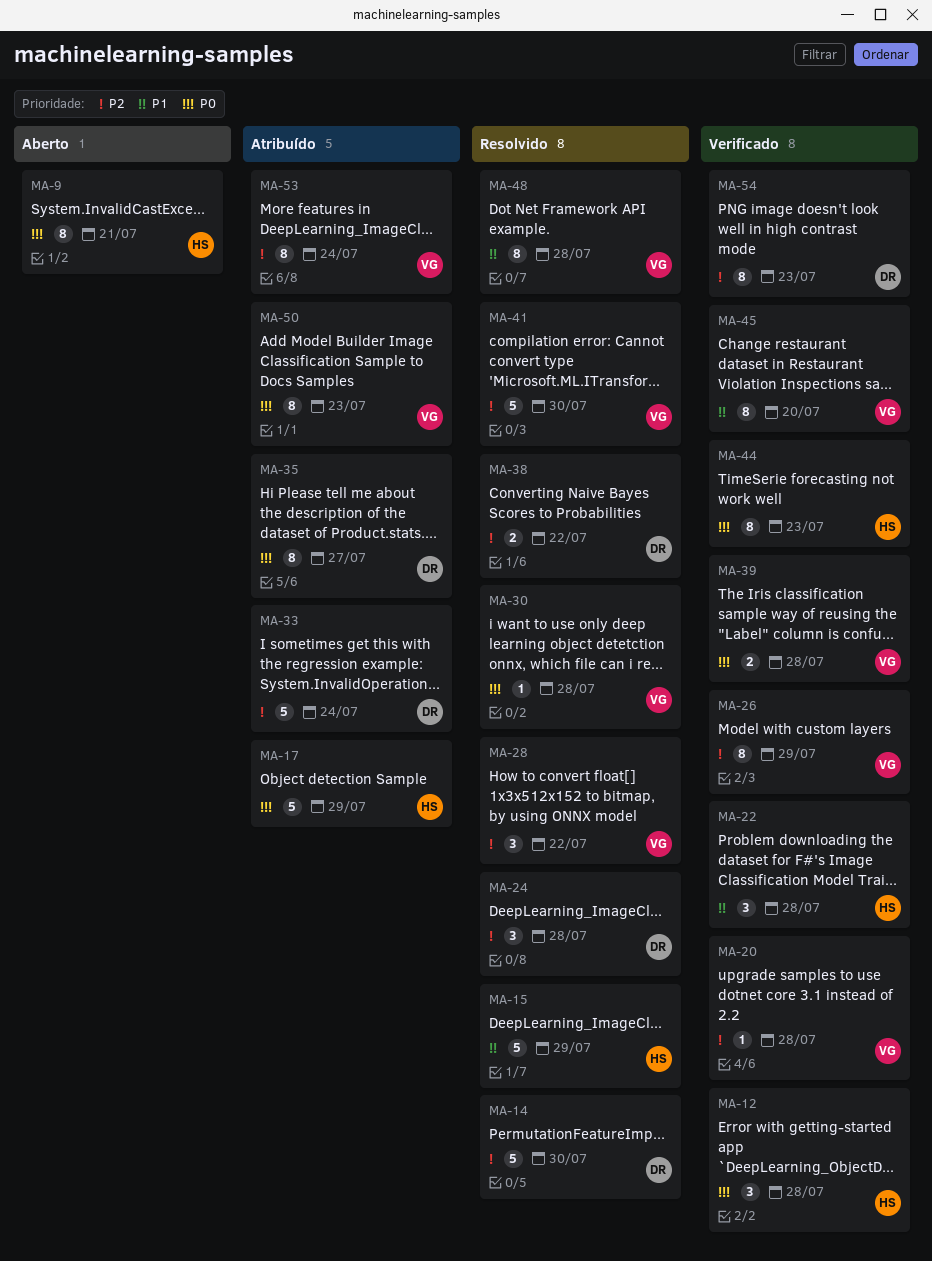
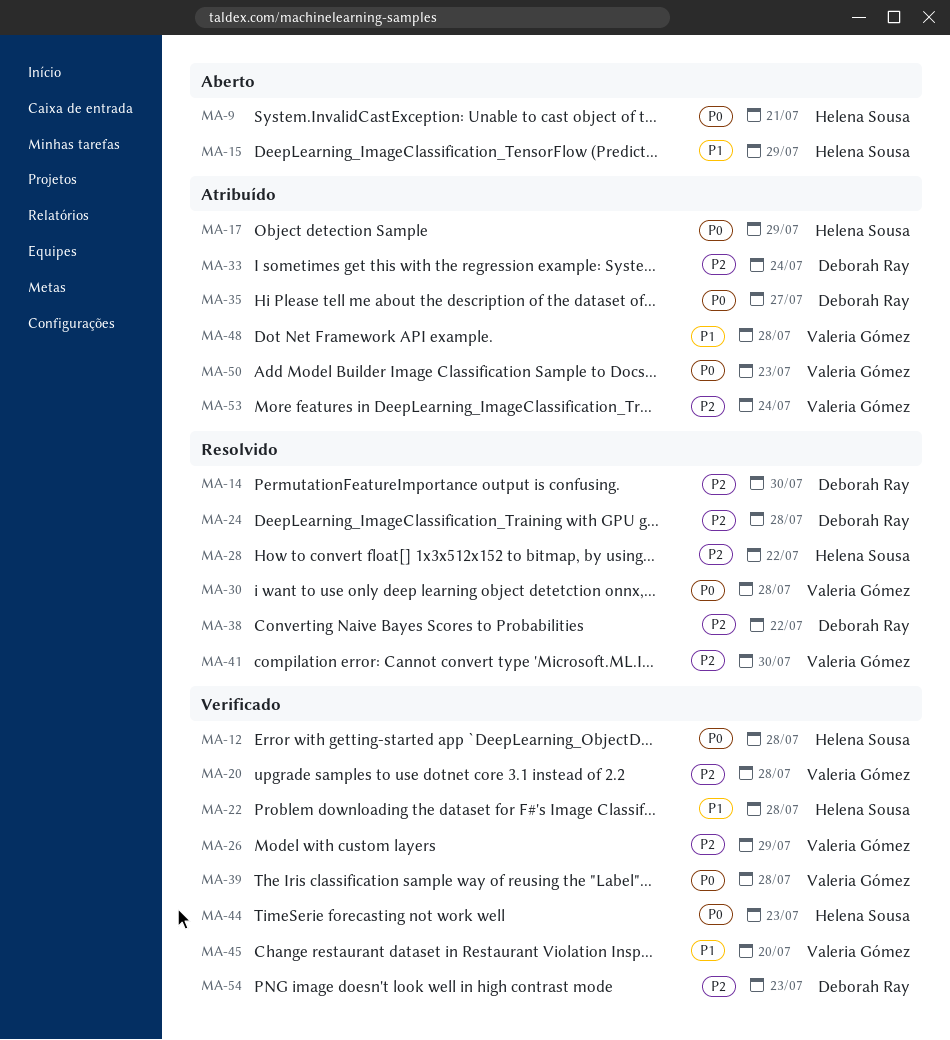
MA-15, status: Resolvido -> Aberto
MA-28, owner: Valeria Gómez -> Helena Sousa
MA-48, status: Resolvido -> Atribuído

